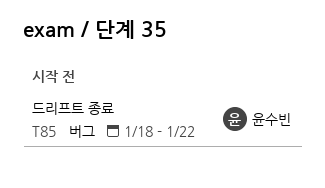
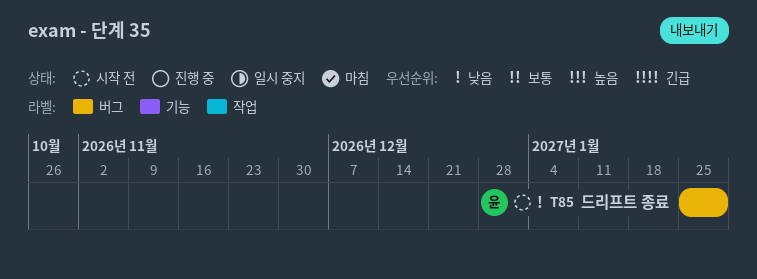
T85, start: Jan 18 -> Jan 25
T85, due: Jan 22 -> Jan 29

